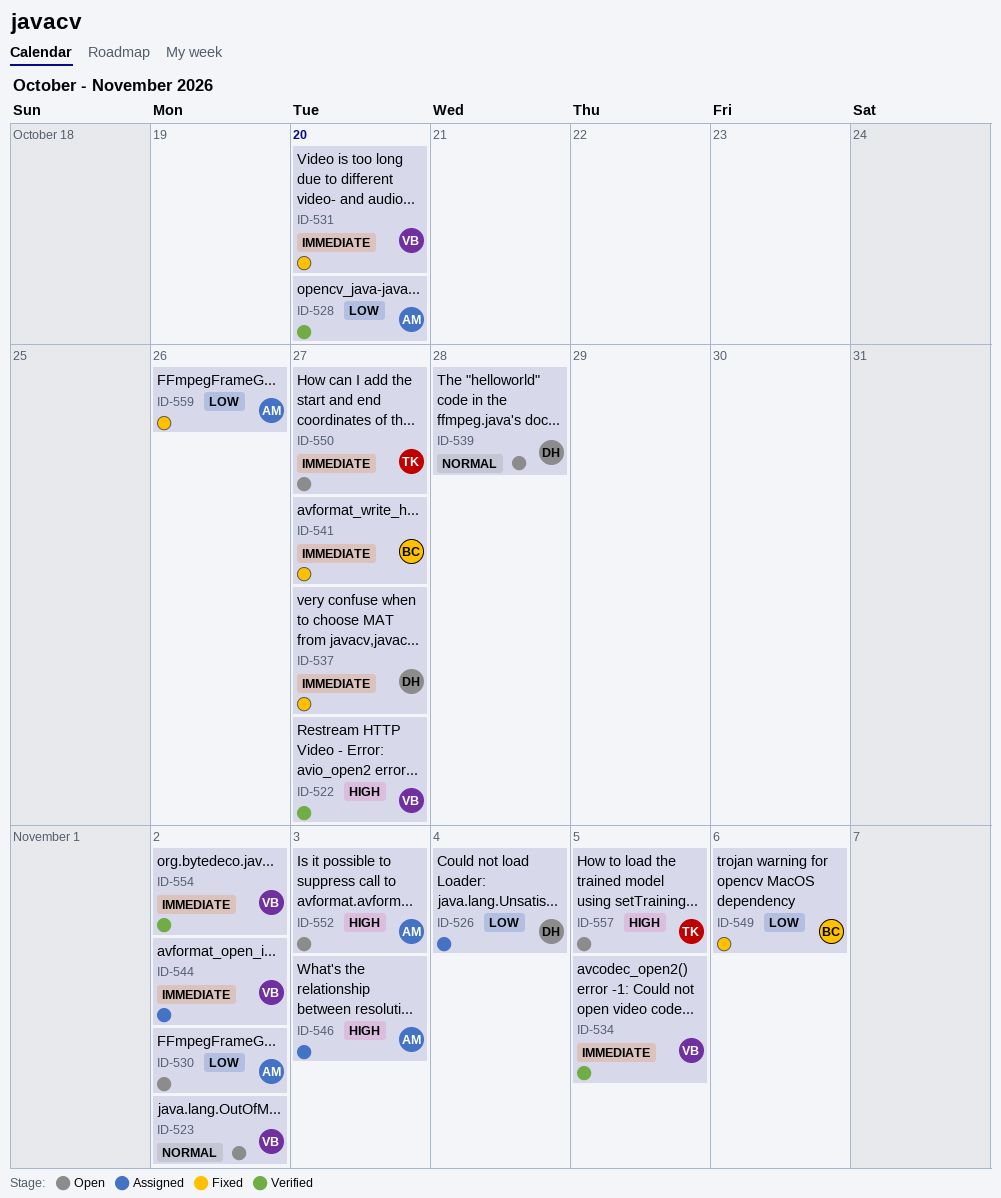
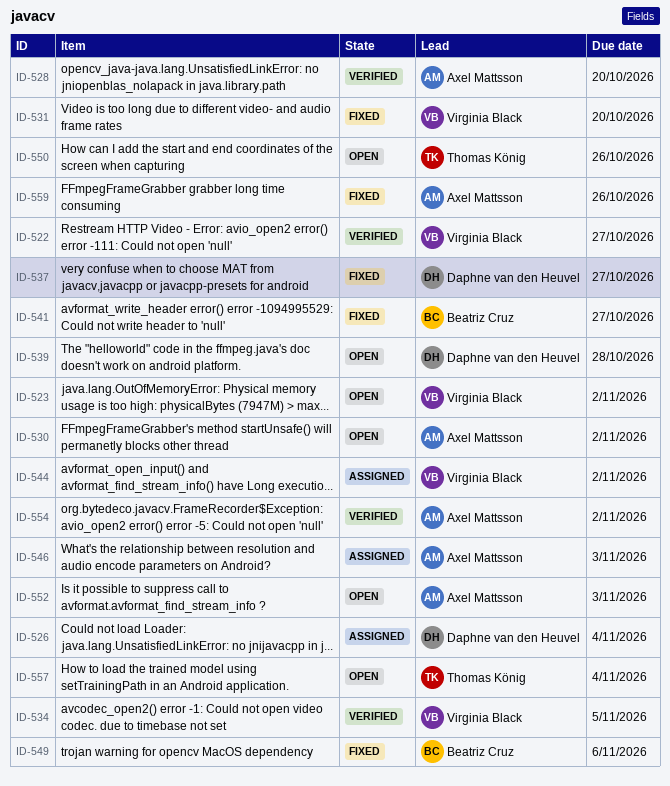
ID-550, due: Oct 27 -> Oct 26
ID-554, owner: Virginia Black -> Axel Mattsson
ID-557, due: Nov 5 -> Nov 4

